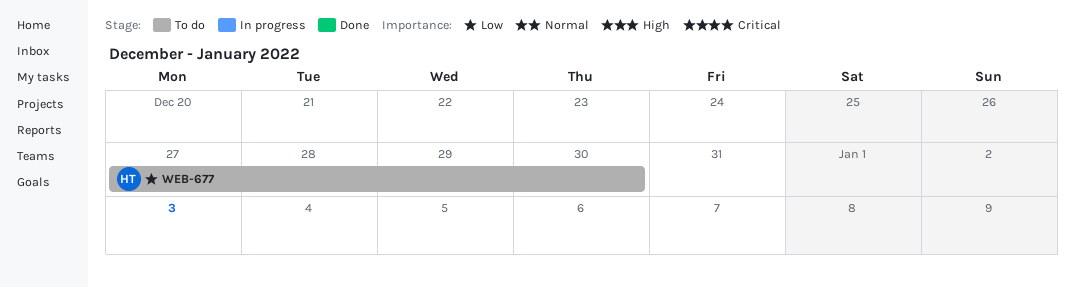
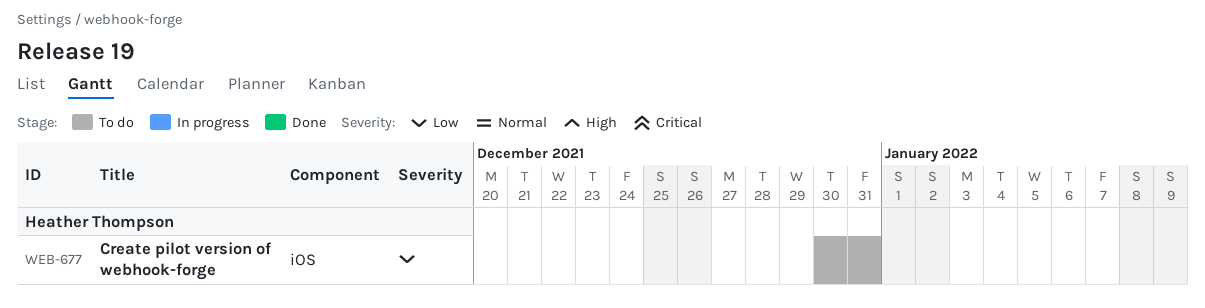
WEB-677, start: Dec 27 -> Dec 30
WEB-677, due: Dec 30 -> Dec 31

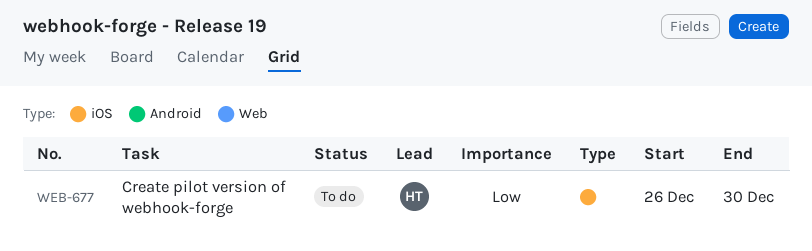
WEB-677, start: Dec 30 -> Dec 26
WEB-677, due: Dec 31 -> Dec 30

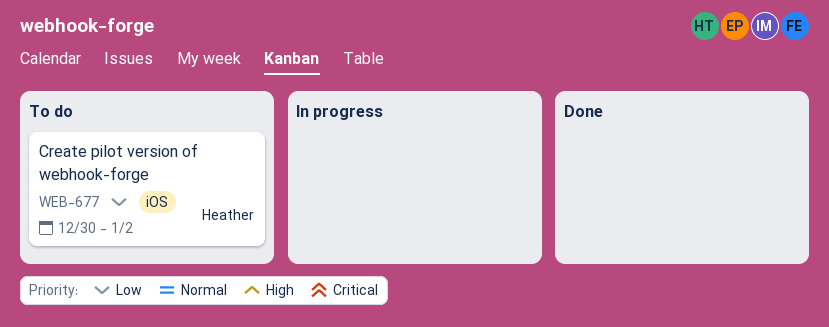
WEB-677, start: Dec 26 -> Dec 30
WEB-677, due: Dec 30 -> Jan 2

